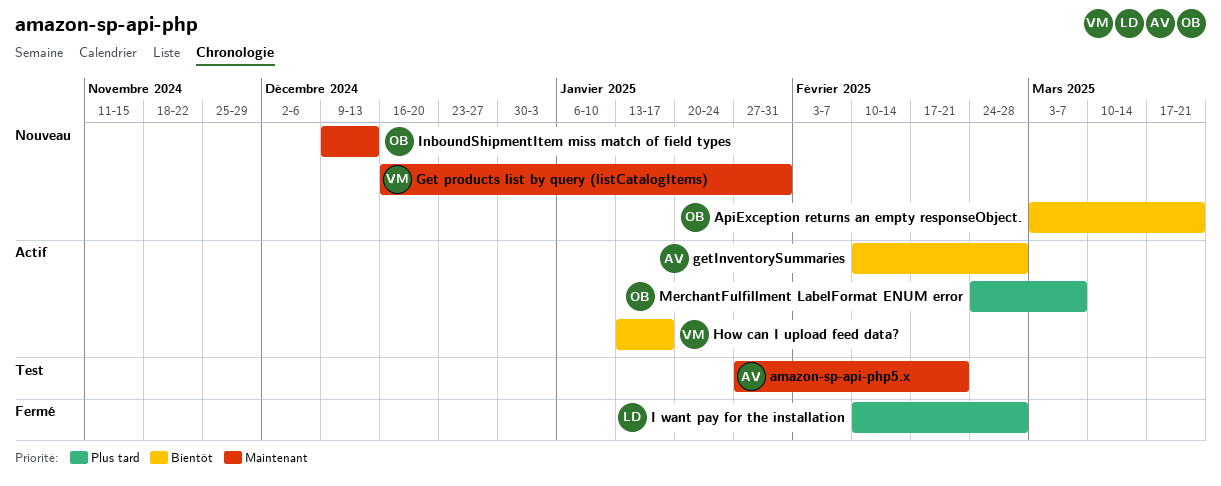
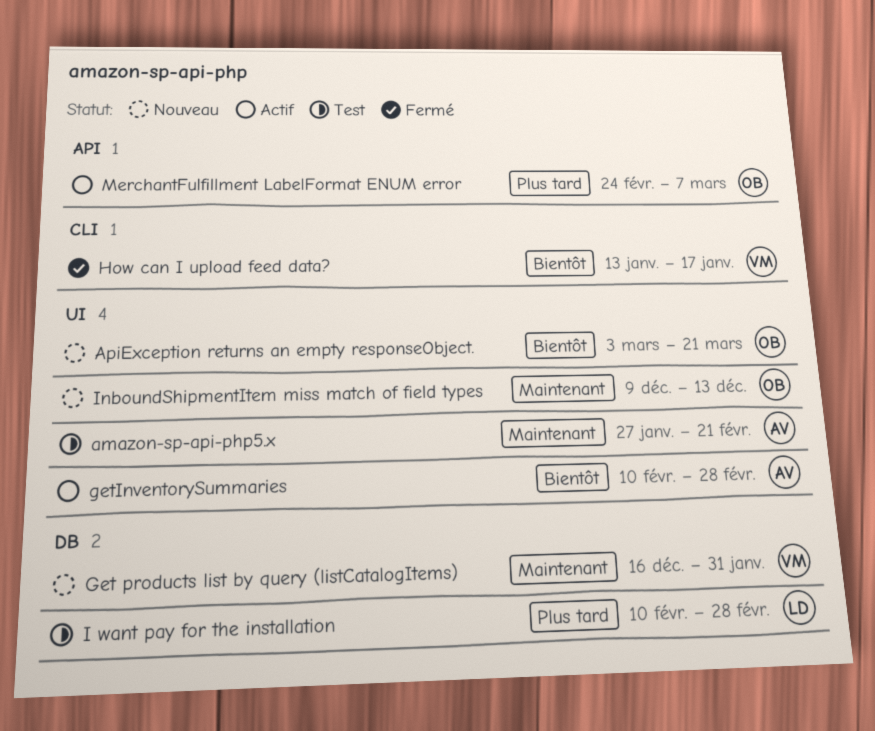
How can I upload feed data?, status: Actif -> Fermé
I want pay for the installation, status: Fermé -> Test

